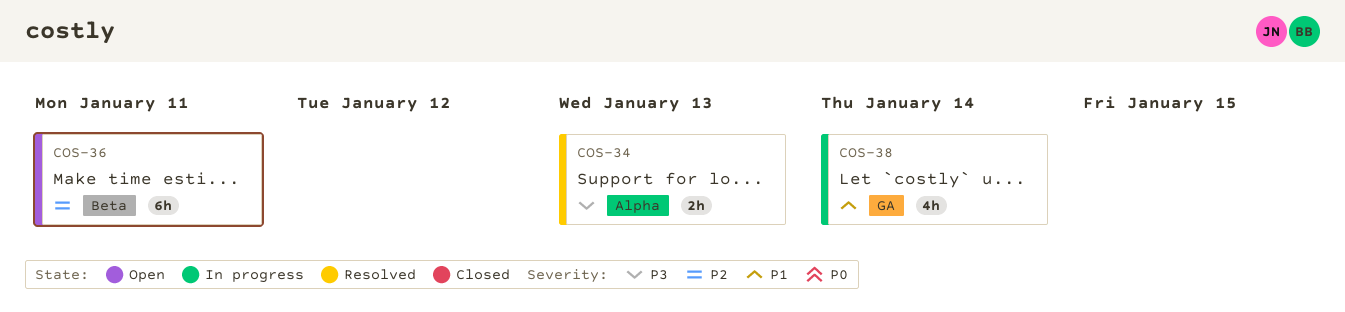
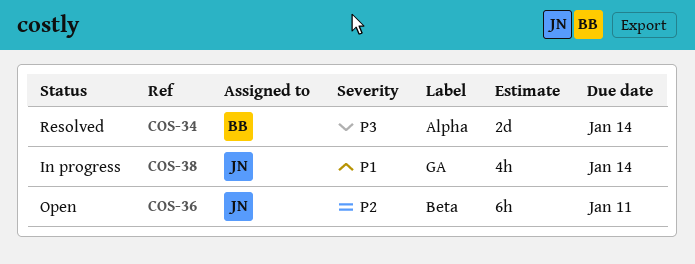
COS-34, estimate: 2h -> 2d
COS-34, due: Jan 13 -> Jan 14

